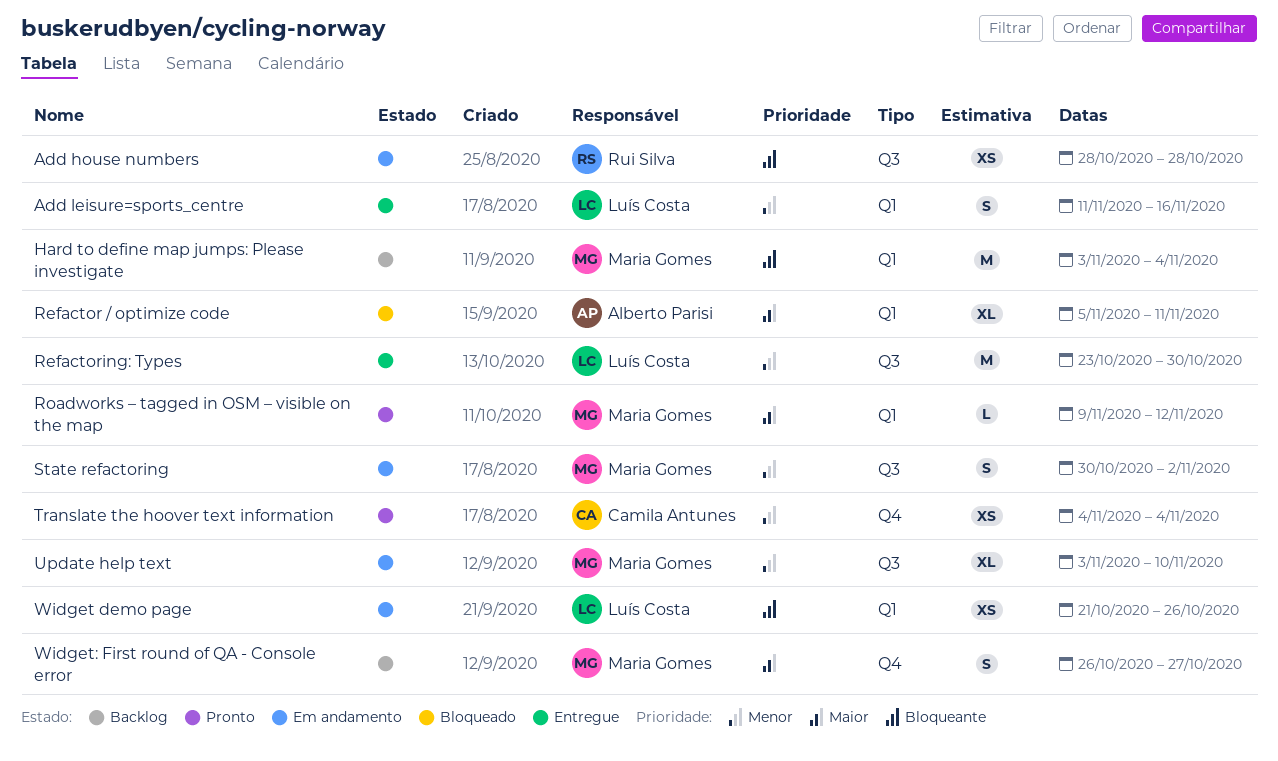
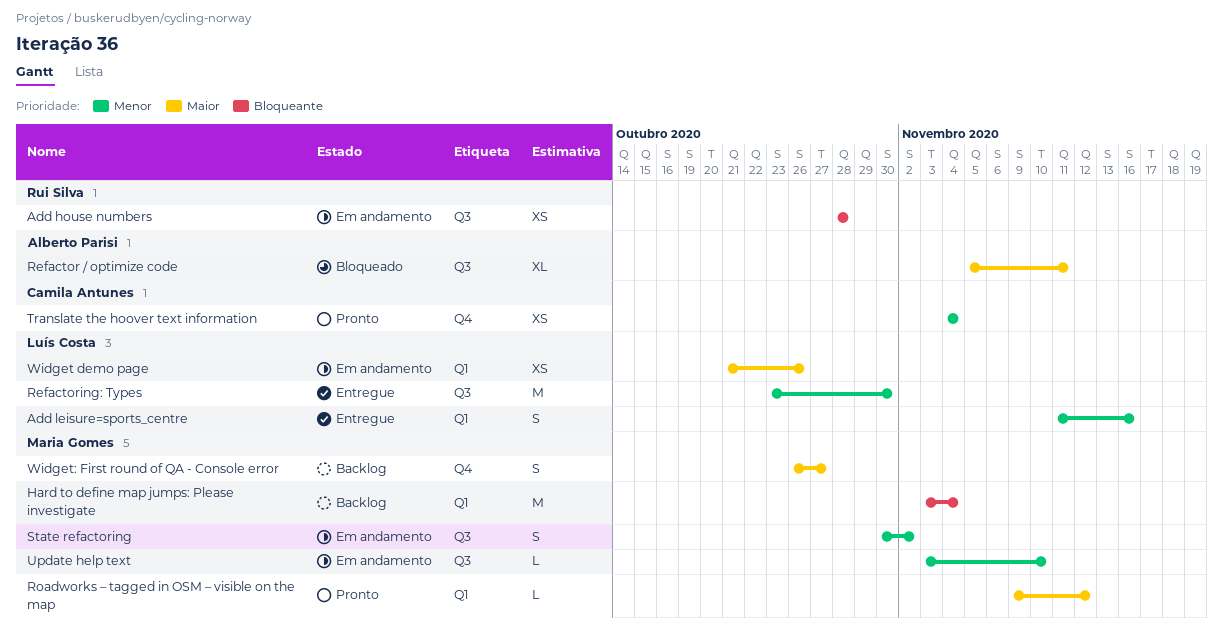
Refactor / optimize code, label: Q1 -> Q3
Update help text, estimate: XL -> L
Widget demo page, priority: Bloqueante -> Maior

